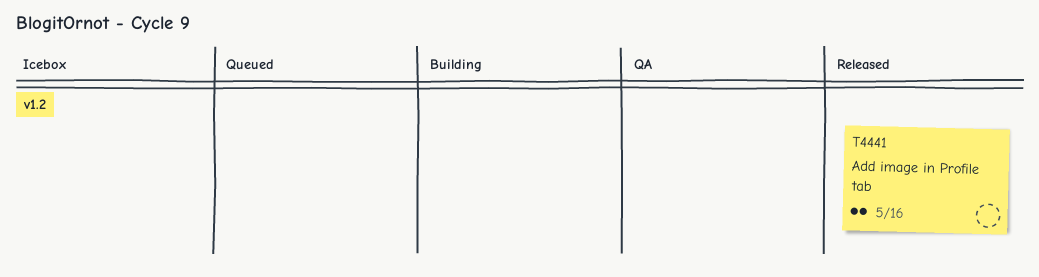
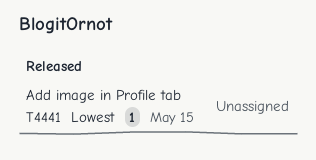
T4441, estimate: 2 -> 1
T4441, due: May 16 -> May 15

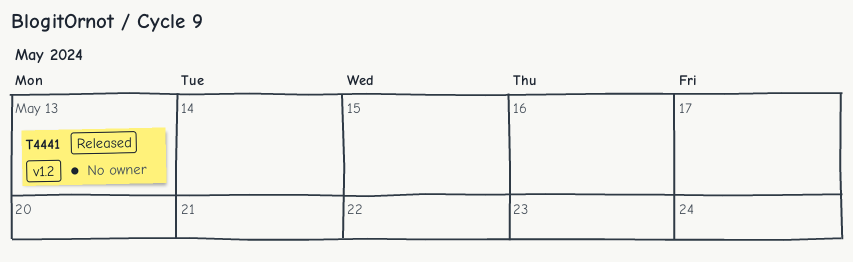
T4441, due: May 15 -> May 13

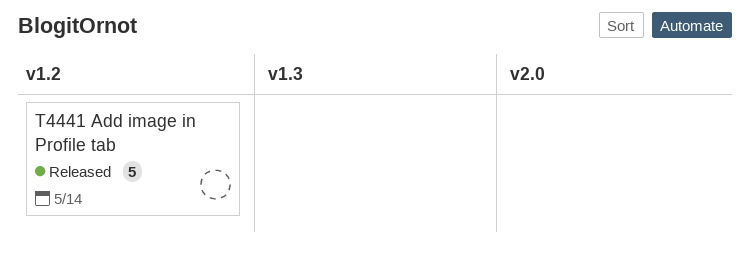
T4441, estimate: 1 -> 5
T4441, due: May 13 -> May 14

